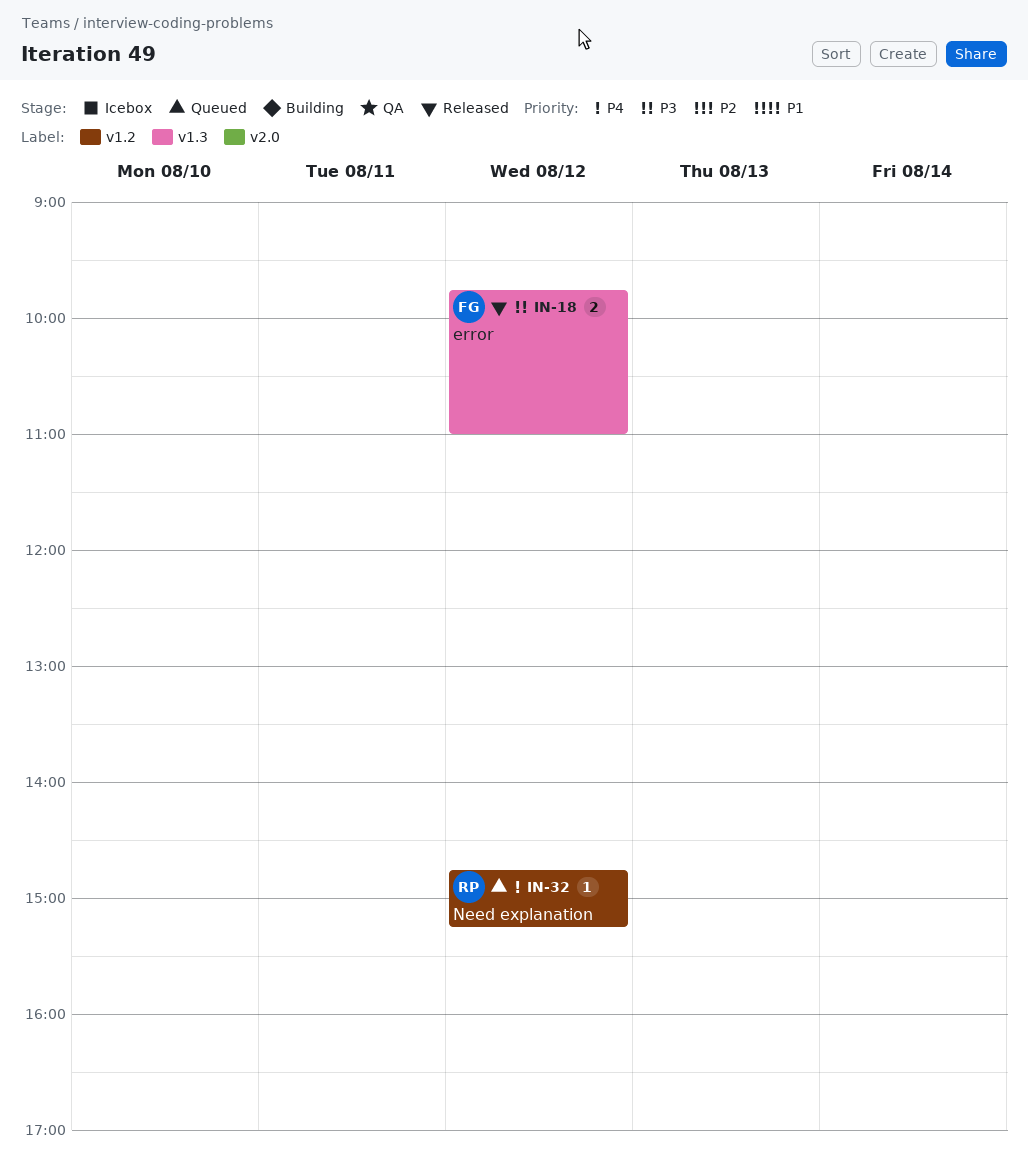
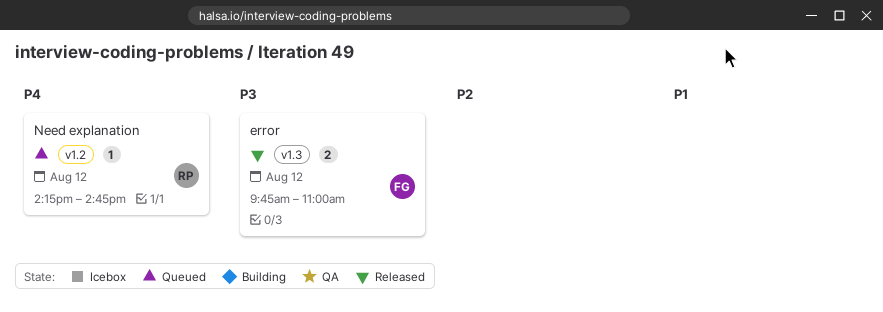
Need explanation, begins: 14:45 -> 14:15
Need explanation, ends: 15:15 -> 14:45

